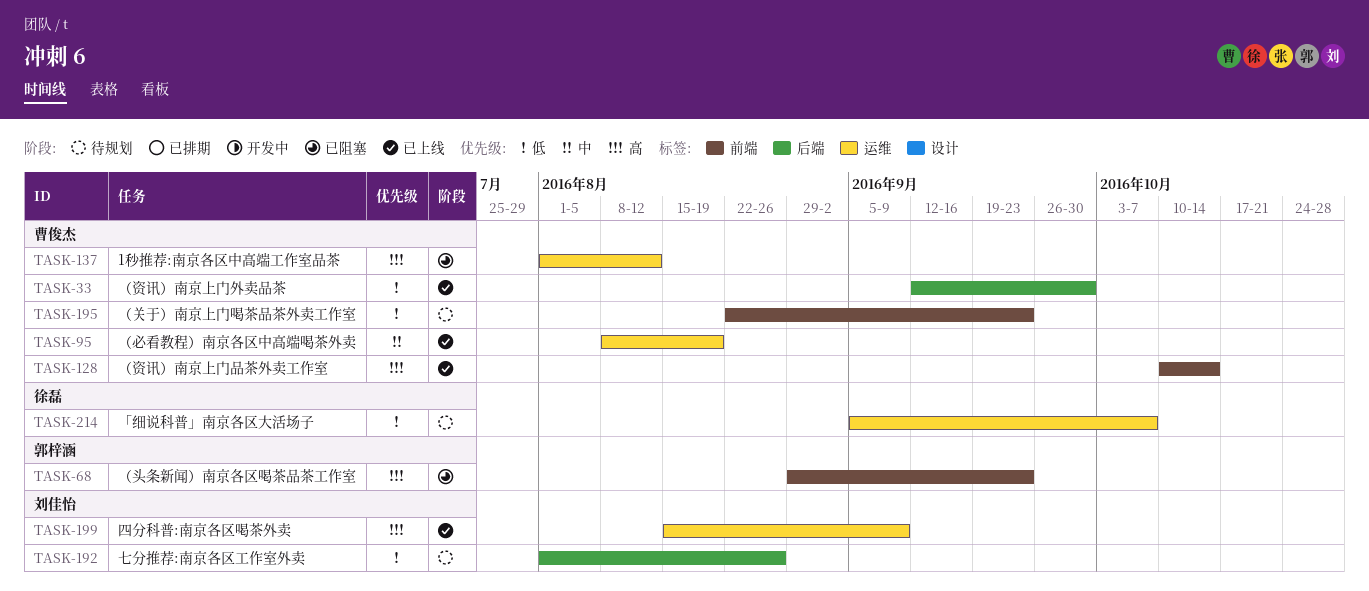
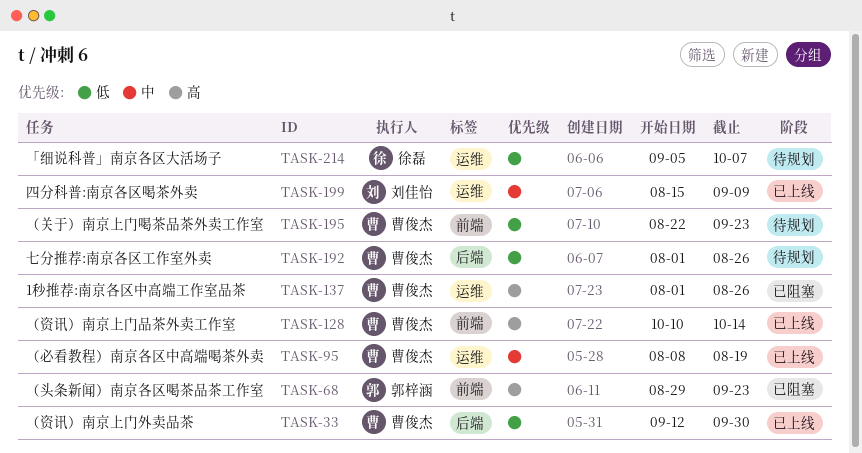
TASK-137, due: Aug 12 -> Aug 26
TASK-192, owner: 刘佳怡 -> 曹俊杰
TASK-199, priority: 高 -> 中

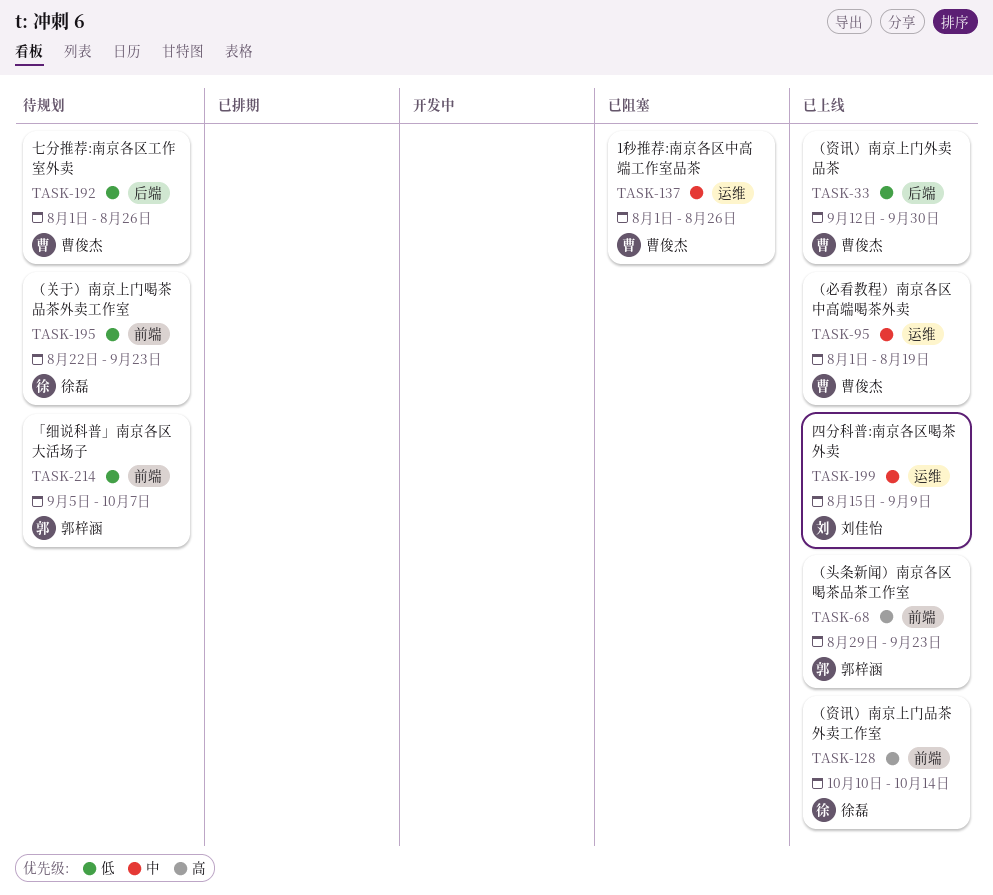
TASK-68, status: 已阻塞 -> 已上线
TASK-95, start: Aug 8 -> Aug 1
TASK-128, owner: 曹俊杰 -> 徐磊
TASK-137, priority: 高 -> 中
TASK-195, owner: 曹俊杰 -> 徐磊
TASK-214, owner: 徐磊 -> 郭梓涵
TASK-214, label: 运维 -> 前端

